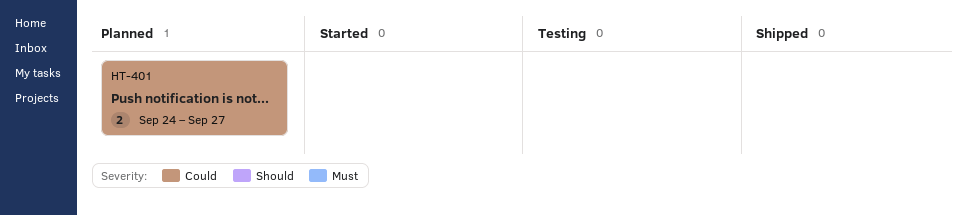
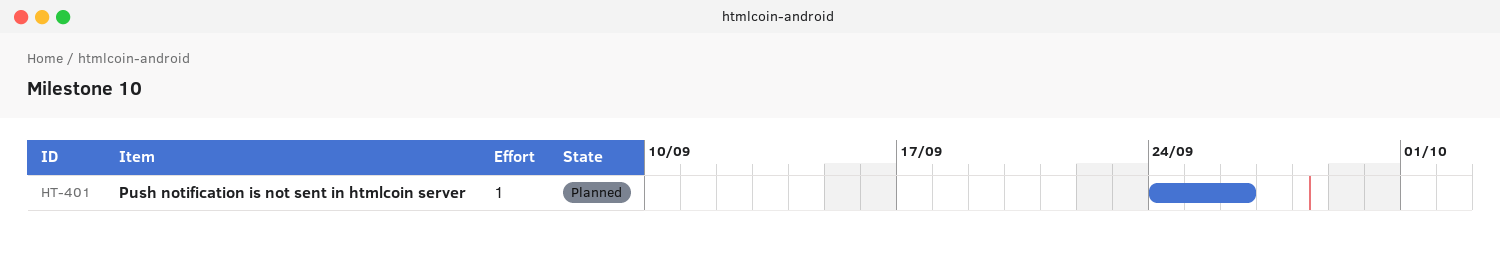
HT-401, estimate: 2 -> 1
HT-401, due: Sep 27 -> Sep 26

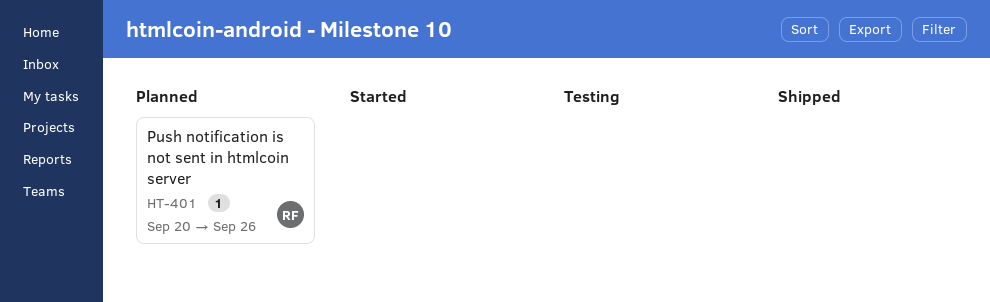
HT-401, start: Sep 24 -> Sep 20

